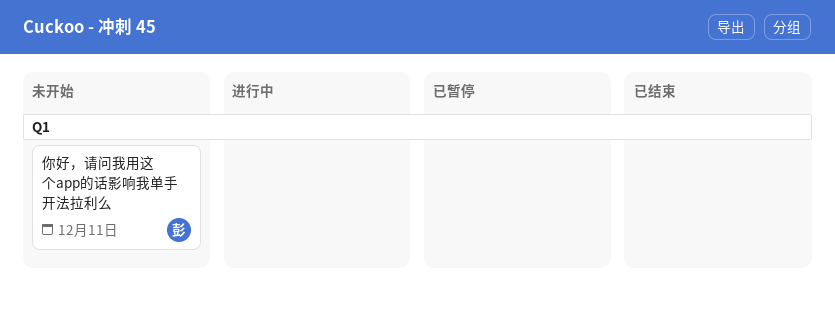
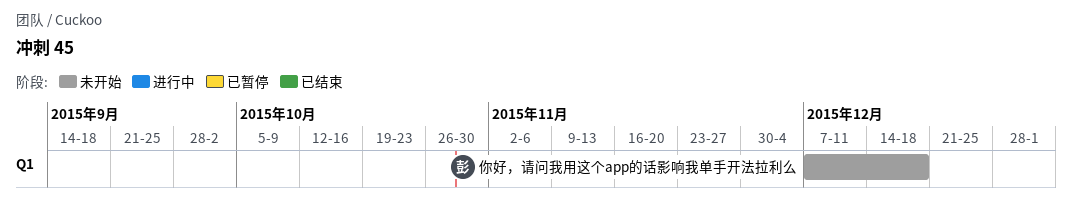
你好，请问我用这个app的话影响我单手开法拉利么, due: Dec 11 -> Dec 18

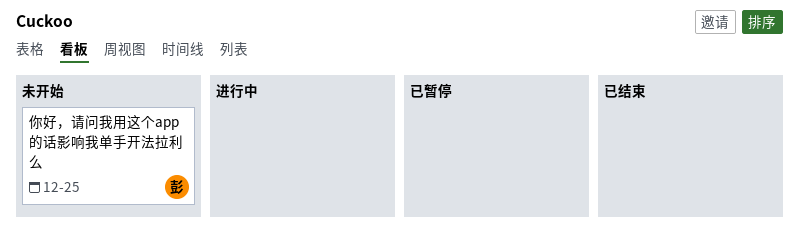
你好，请问我用这个app的话影响我单手开法拉利么, due: Dec 18 -> Dec 25

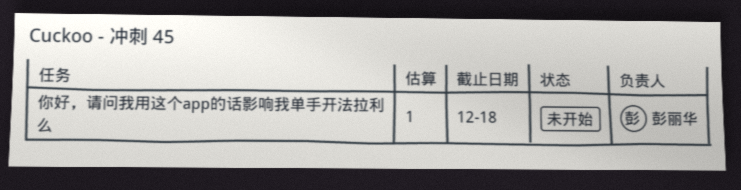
你好，请问我用这个app的话影响我单手开法拉利么, due: Dec 25 -> Dec 18

